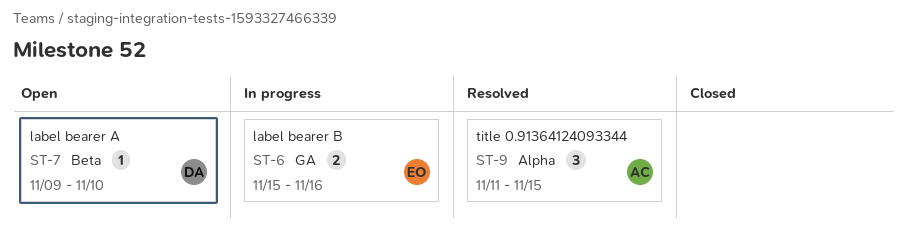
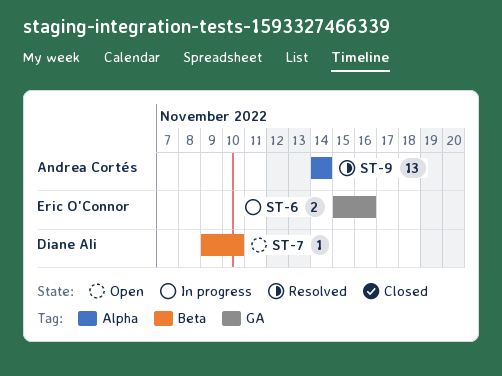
ST-9, estimate: 3 -> 13
ST-9, start: Nov 11 -> Nov 14
ST-9, due: Nov 15 -> Nov 14

